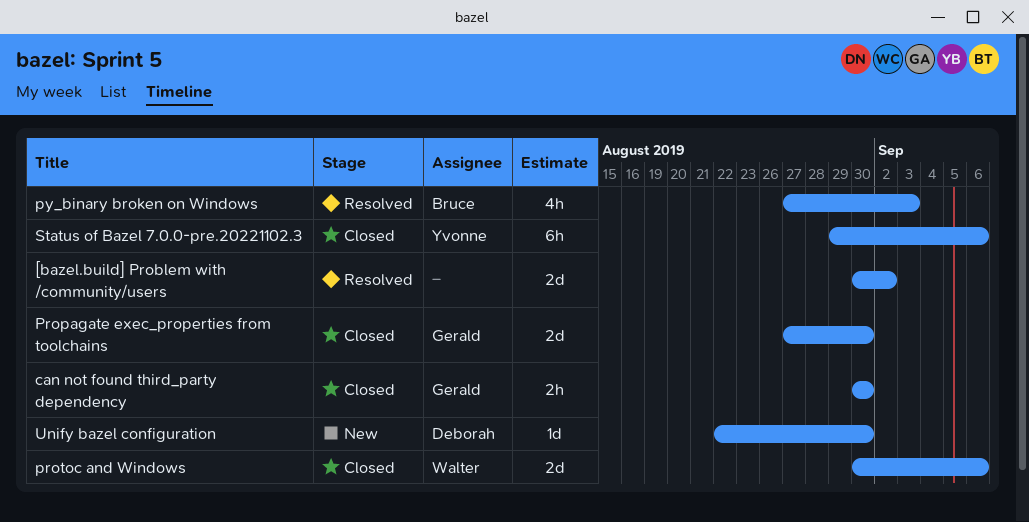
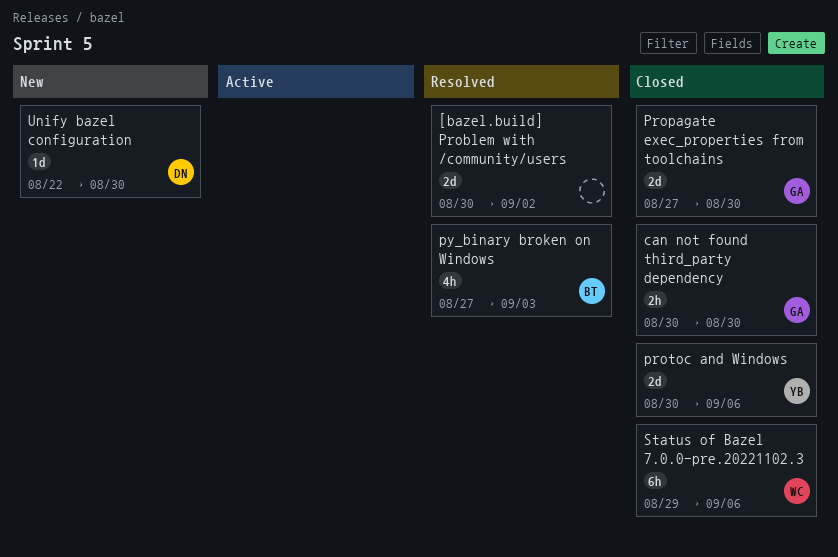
protoc and Windows, owner: Walter -> Yvonne
Status of Bazel 7.0.0-pre.20221102.3, owner: Yvonne -> Walter

